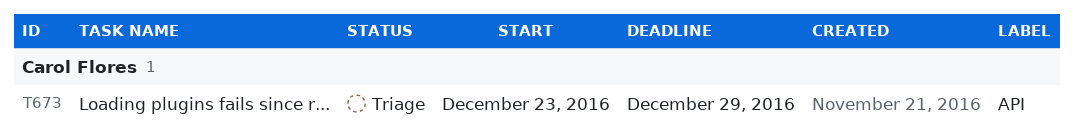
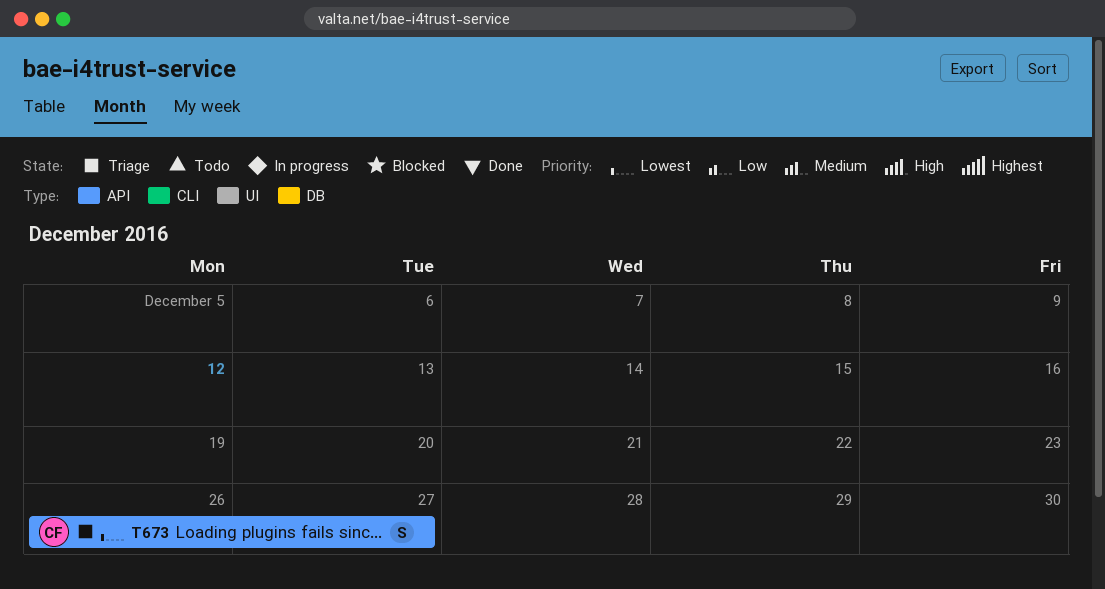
T673, start: Dec 23 -> Dec 26
T673, due: Dec 29 -> Dec 27

